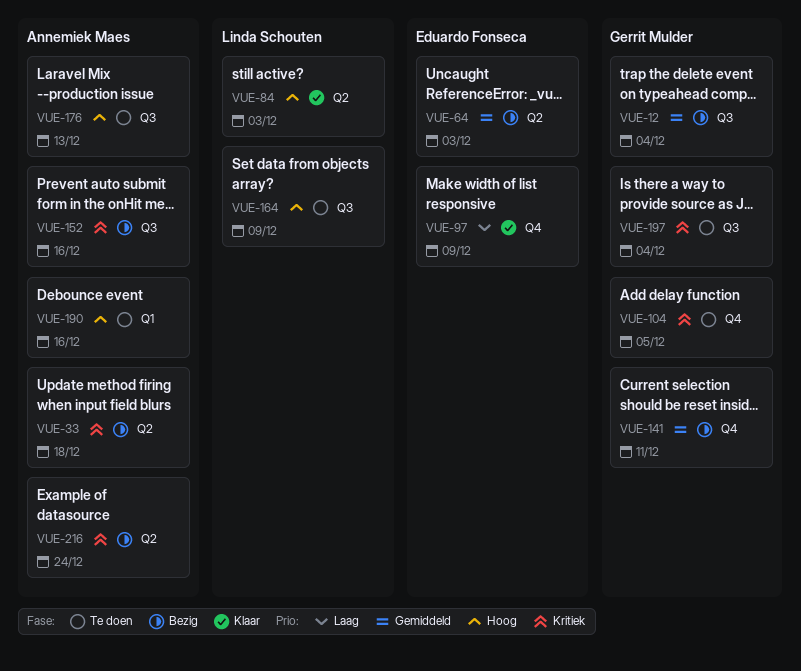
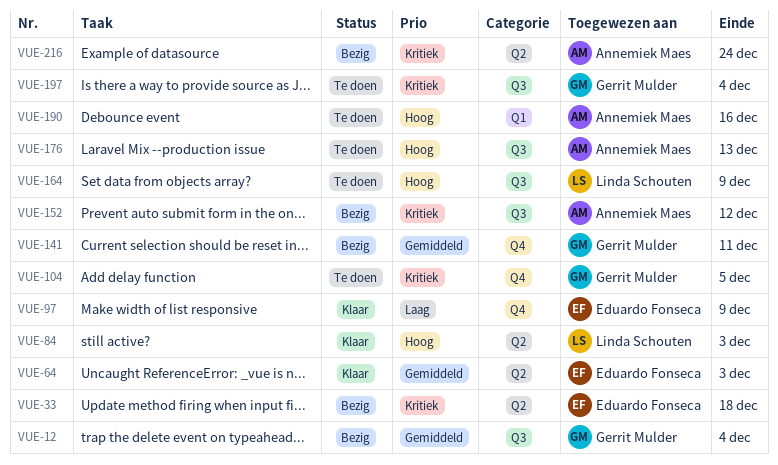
VUE-33, owner: Annemiek Maes -> Eduardo Fonseca
VUE-64, status: Bezig -> Klaar
VUE-152, due: Dec 16 -> Dec 12

